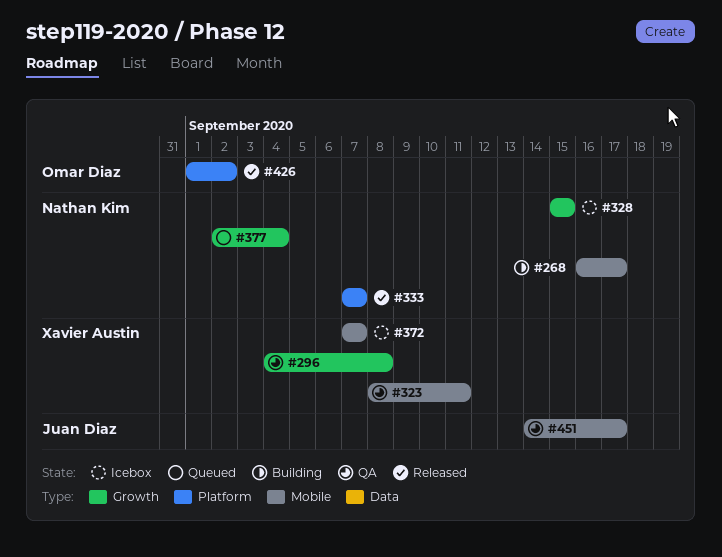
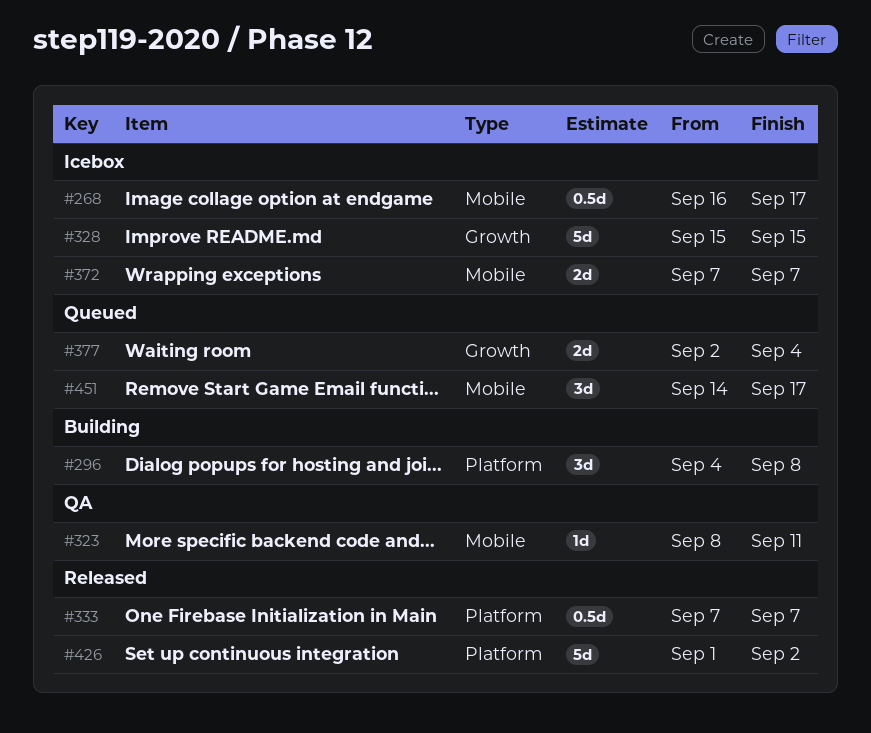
#268, status: Building -> Icebox
#296, status: QA -> Building
#296, label: Growth -> Platform
#451, status: QA -> Queued

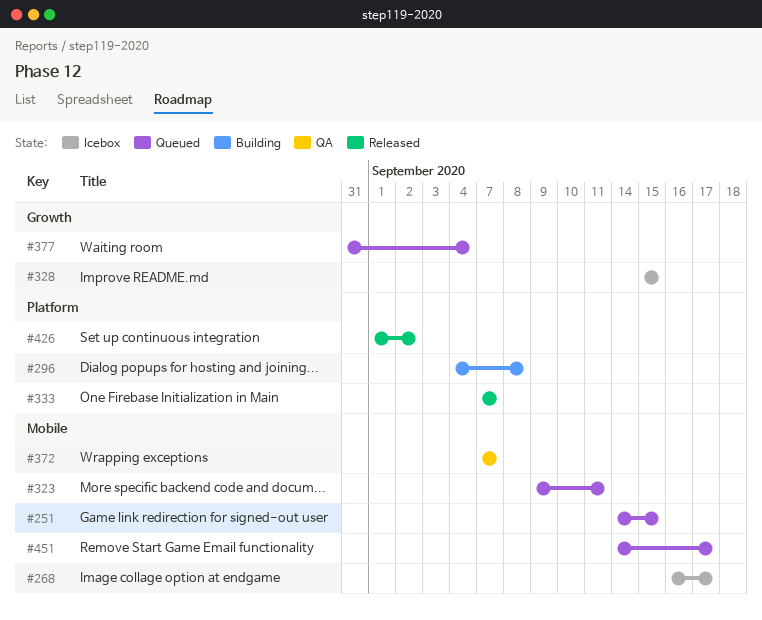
#251: none -> present
#323, status: QA -> Queued
#323, start: Sep 8 -> Sep 9
#372, status: Icebox -> QA
#377, start: Sep 2 -> Aug 31

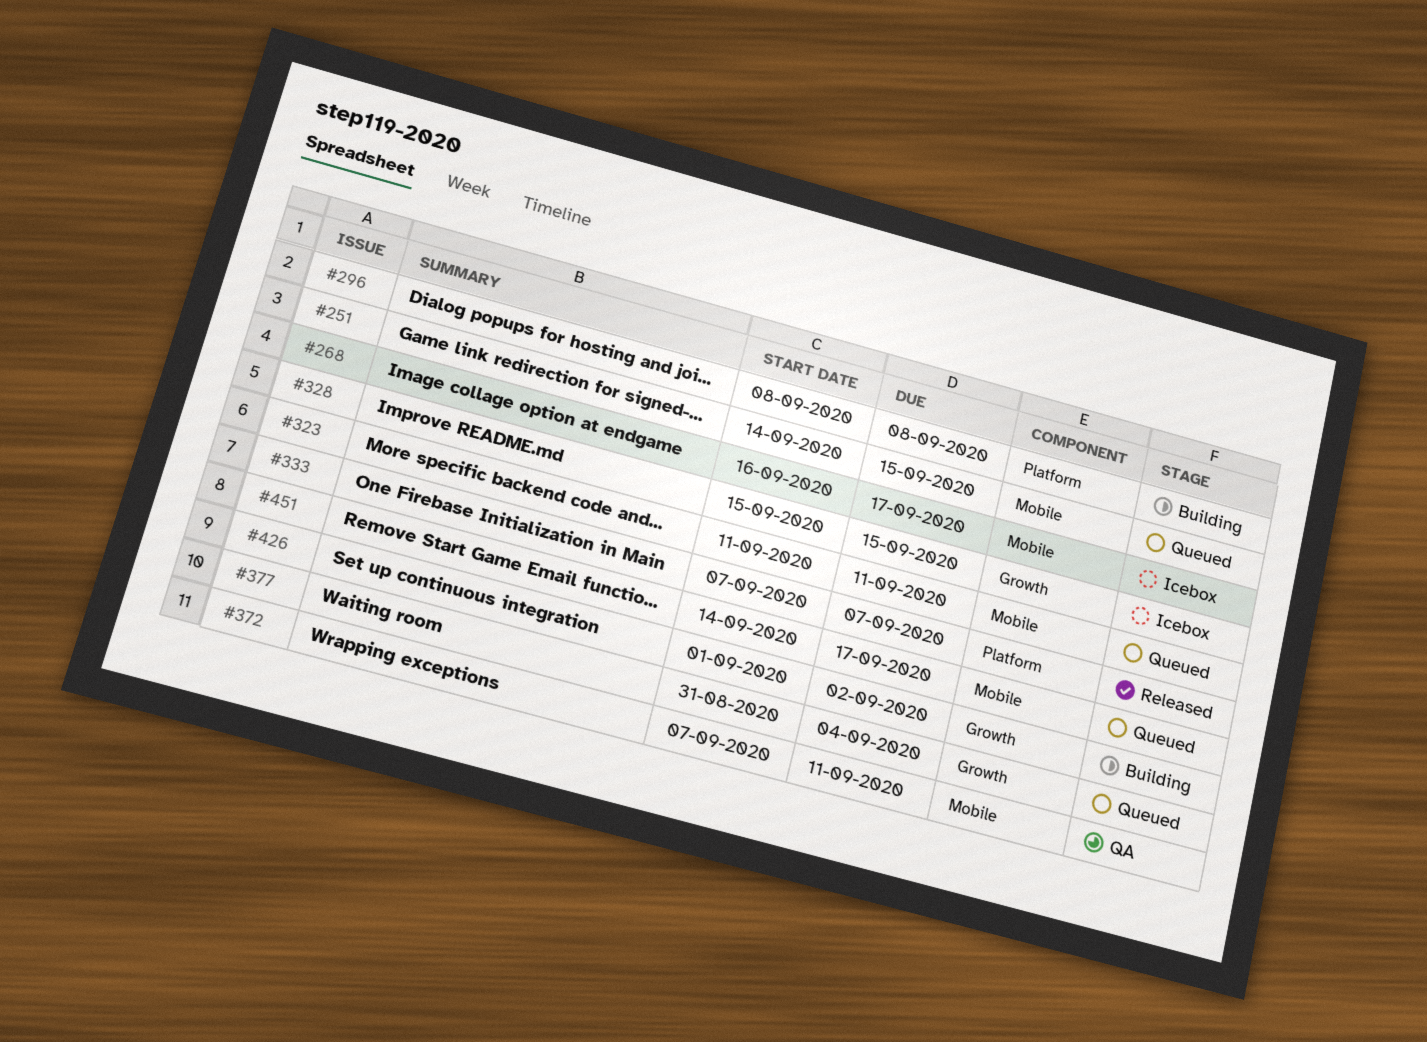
#296, start: Sep 4 -> Sep 8
#323, start: Sep 9 -> Sep 11
#372, due: Sep 7 -> Sep 11
#426, status: Released -> Building
#426, label: Platform -> Growth

